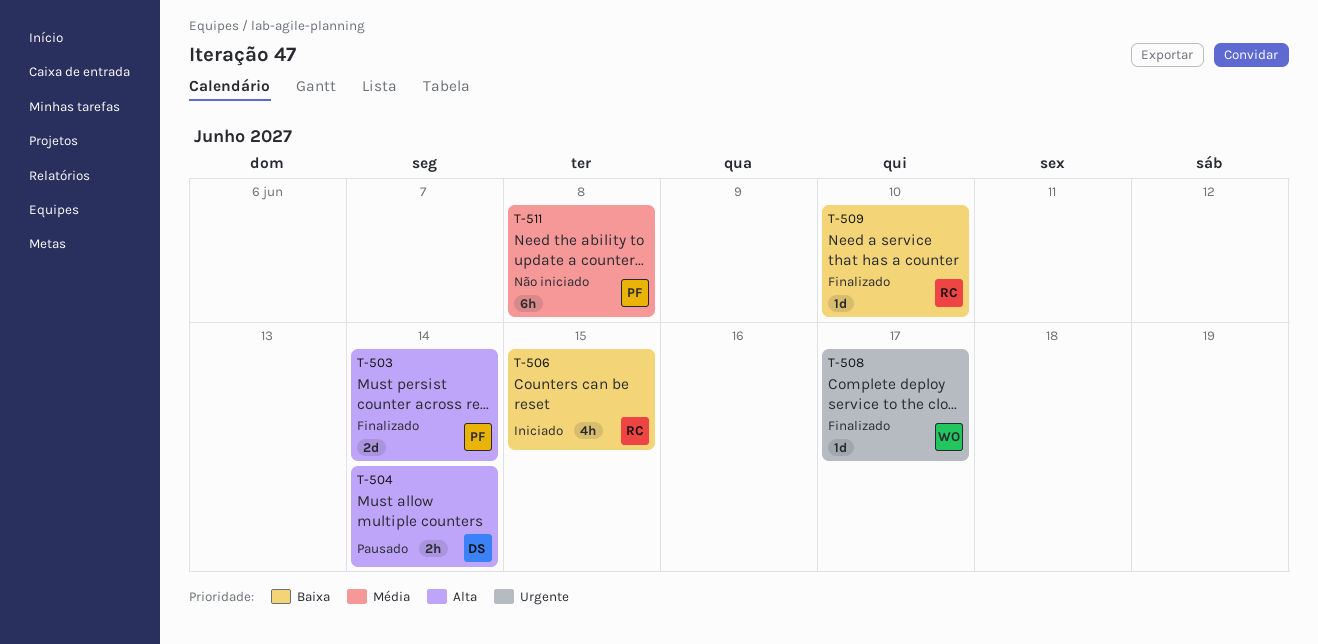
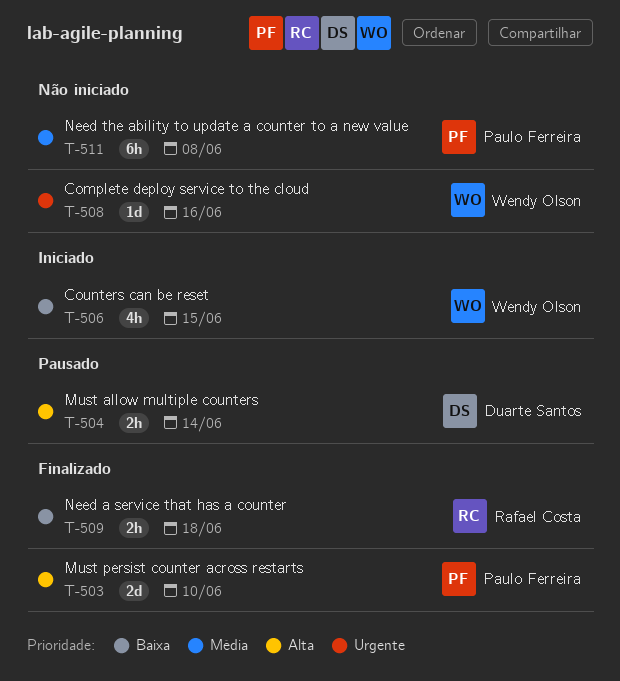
T-503, due: Jun 14 -> Jun 10
T-506, owner: Rafael Costa -> Wendy Olson
T-508, status: Finalizado -> Não iniciado
T-508, due: Jun 17 -> Jun 16
T-509, estimate: 1d -> 2h
T-509, due: Jun 10 -> Jun 18

